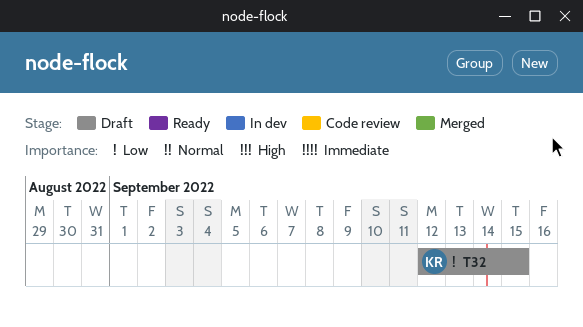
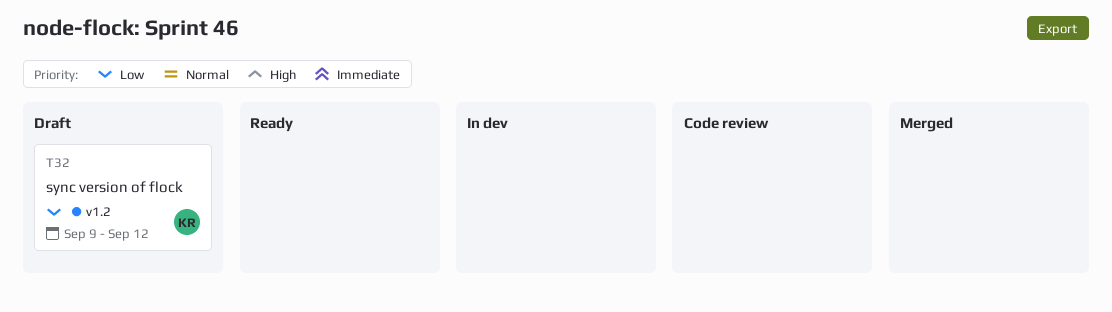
T32, start: Sep 12 -> Sep 9
T32, due: Sep 15 -> Sep 12

